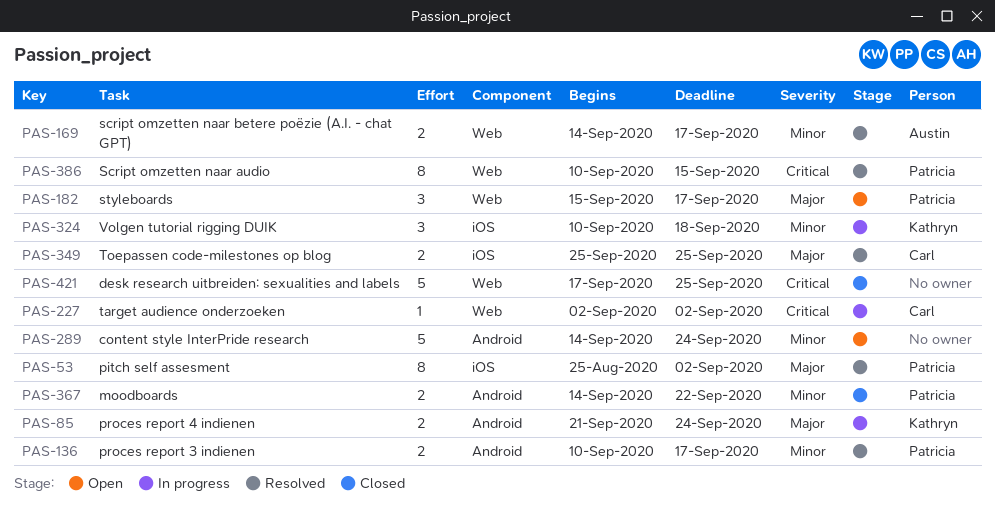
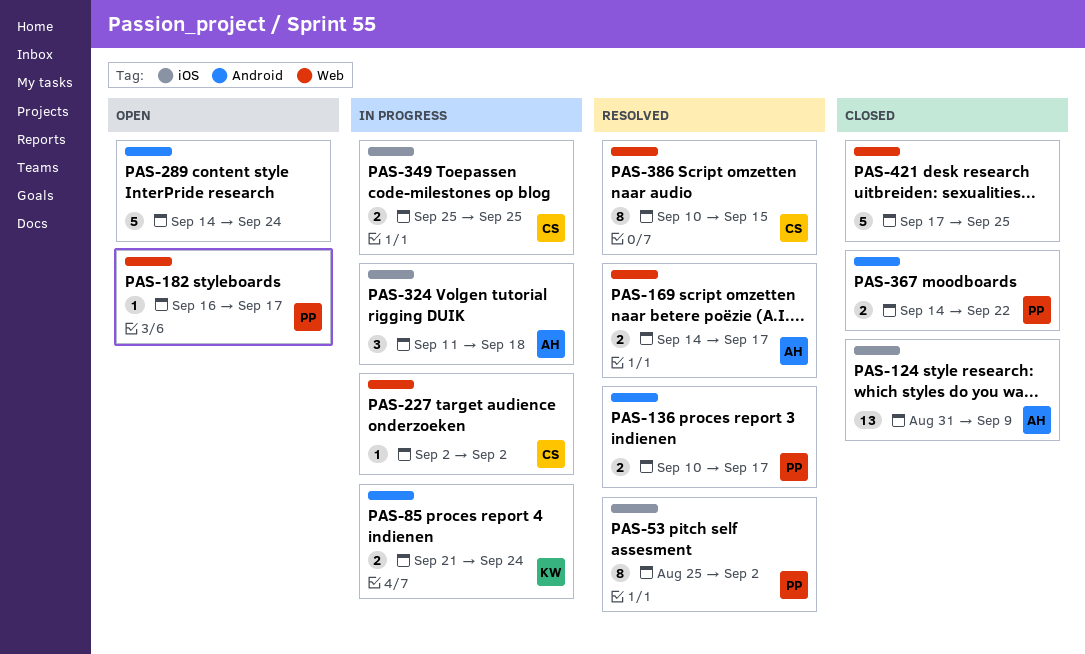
PAS-124: none -> present
PAS-182, estimate: 3 -> 1
PAS-182, start: Sep 15 -> Sep 16
PAS-324, owner: Kathryn -> Austin
PAS-324, start: Sep 10 -> Sep 11
PAS-349, status: Resolved -> In progress
PAS-386, owner: Patricia -> Carl

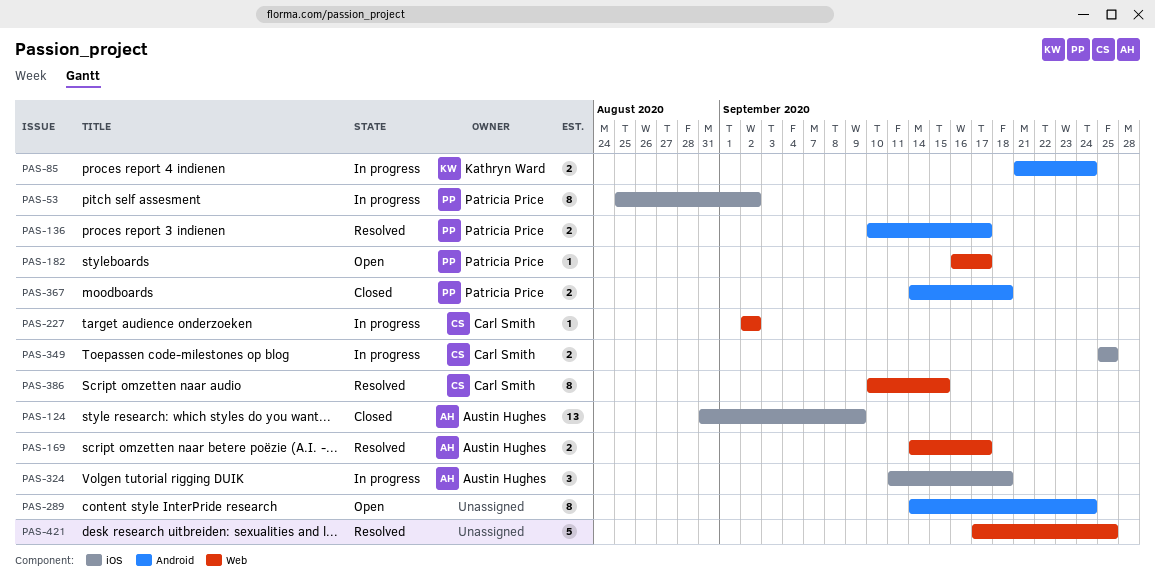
PAS-53, status: Resolved -> In progress
PAS-289, estimate: 5 -> 8
PAS-367, due: Sep 22 -> Sep 18
PAS-421, status: Closed -> Resolved

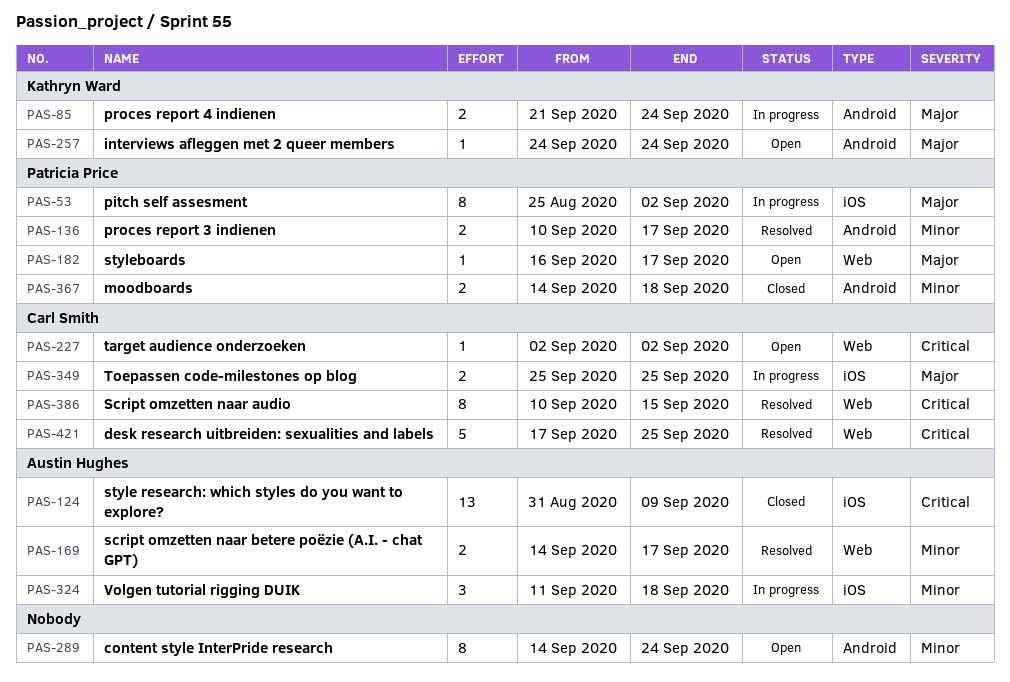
PAS-227, status: In progress -> Open
PAS-257: none -> present
PAS-421, owner: none -> Carl Smith

